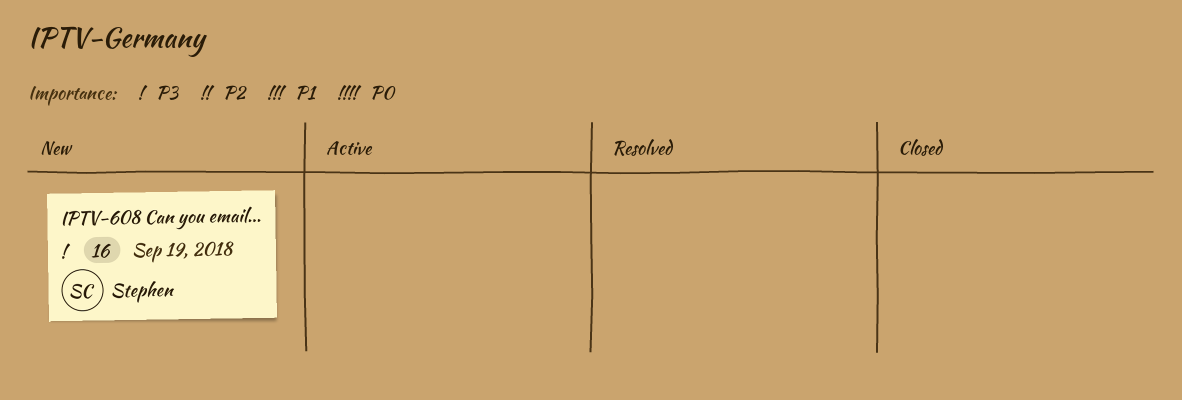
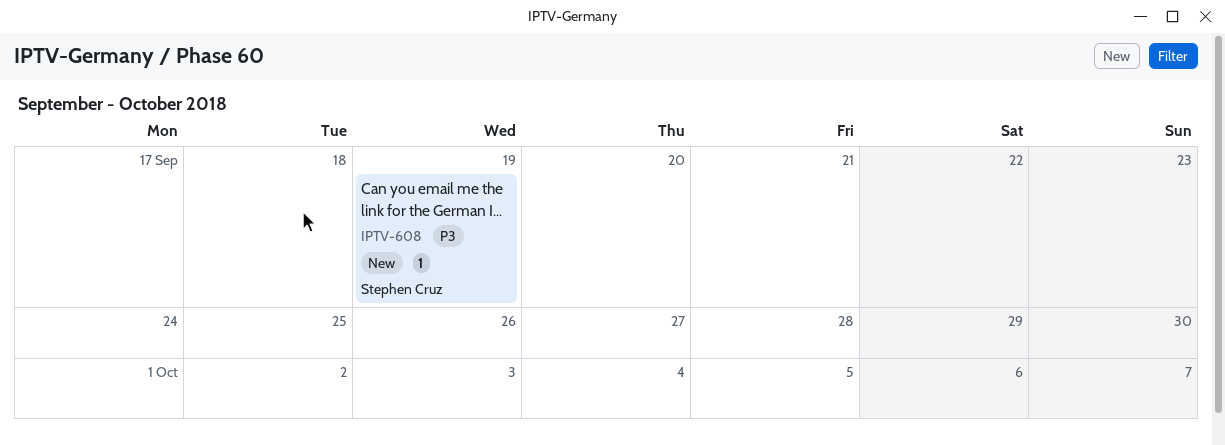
IPTV-608, estimate: 16 -> 1

